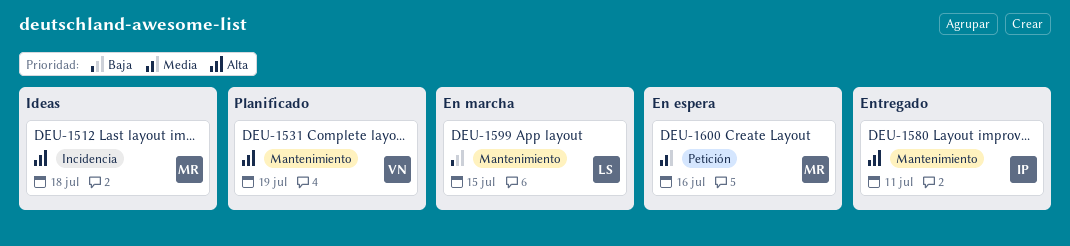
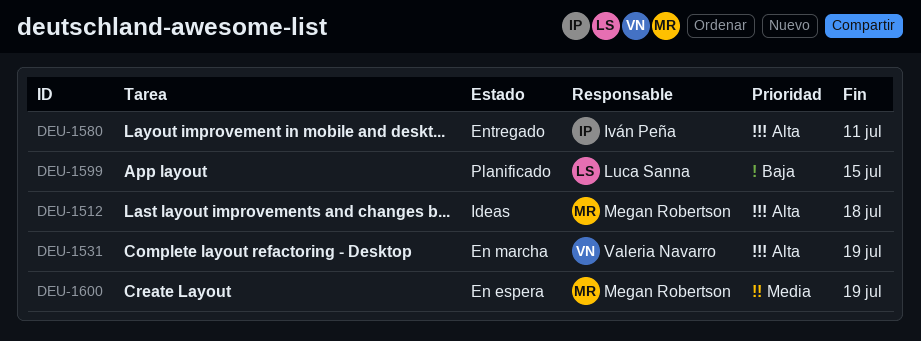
DEU-1531, status: Planificado -> En marcha
DEU-1599, status: En marcha -> Planificado
DEU-1600, due: Jul 16 -> Jul 19

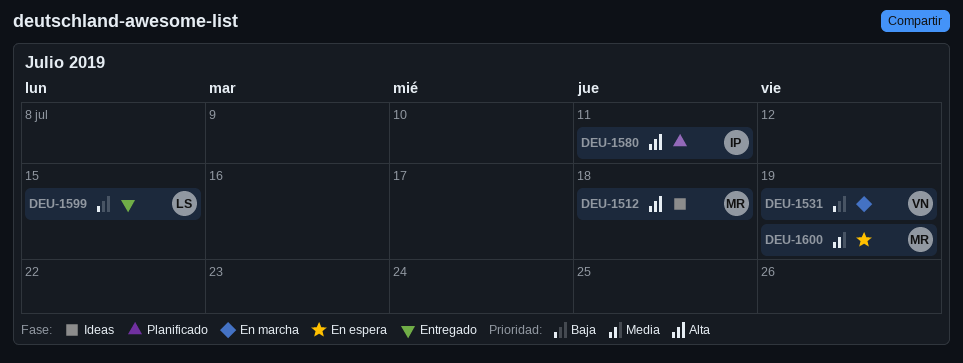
DEU-1531, priority: Alta -> Baja
DEU-1580, status: Entregado -> Planificado
DEU-1599, status: Planificado -> Entregado

